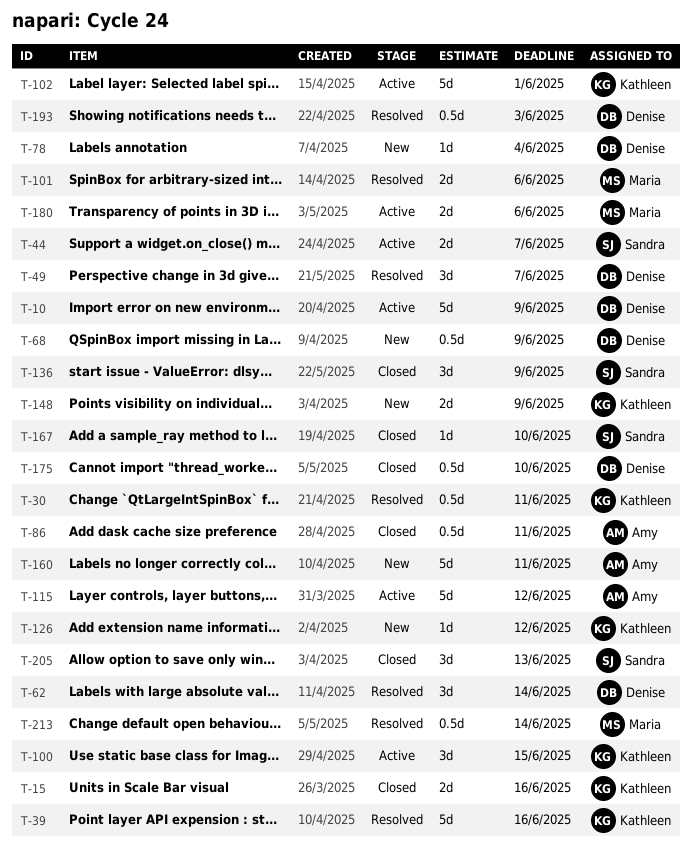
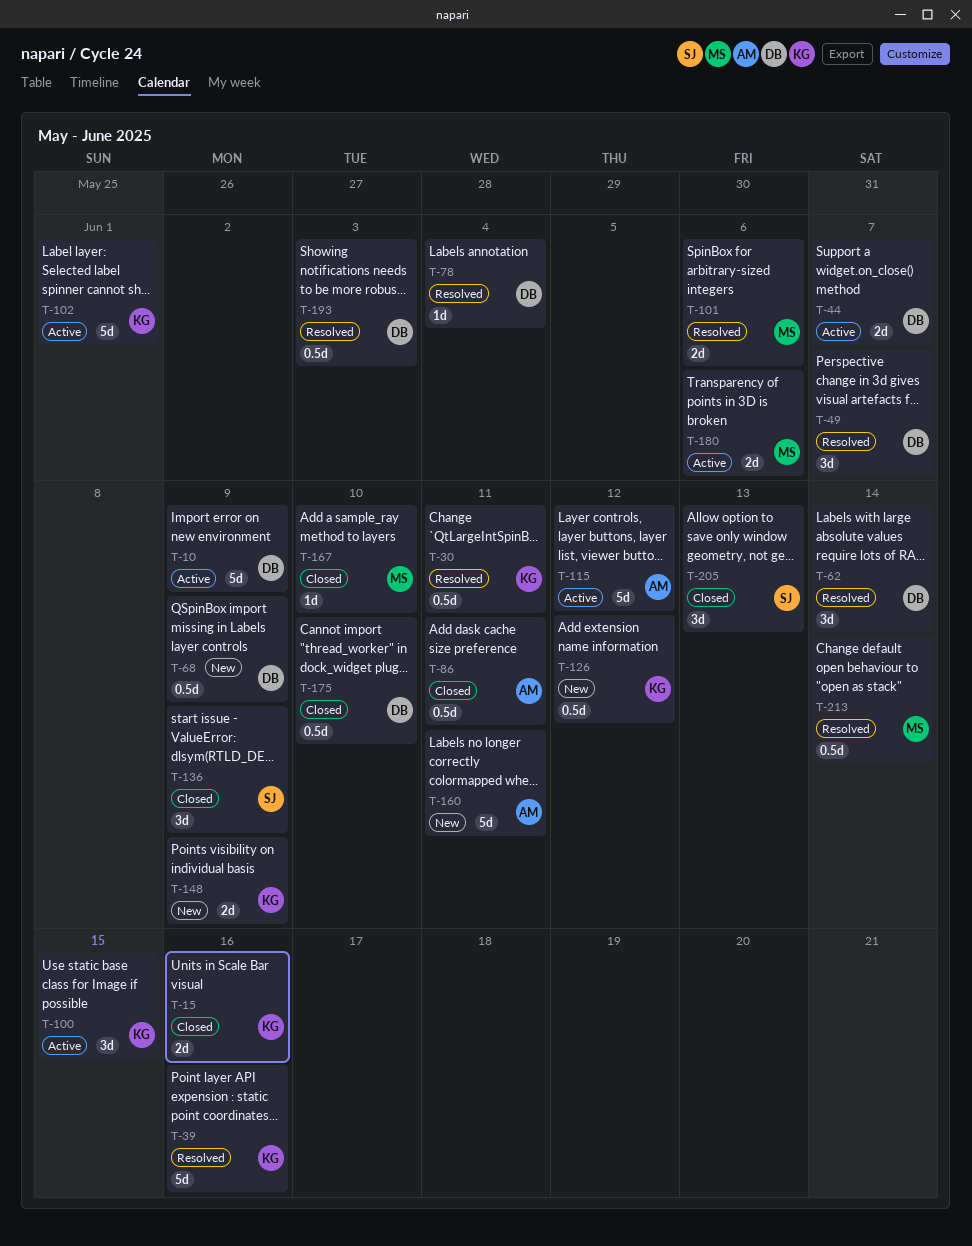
T-44, owner: Sandra -> Denise
T-78, status: New -> Resolved
T-126, estimate: 1d -> 0.5d
T-167, owner: Sandra -> Maria

